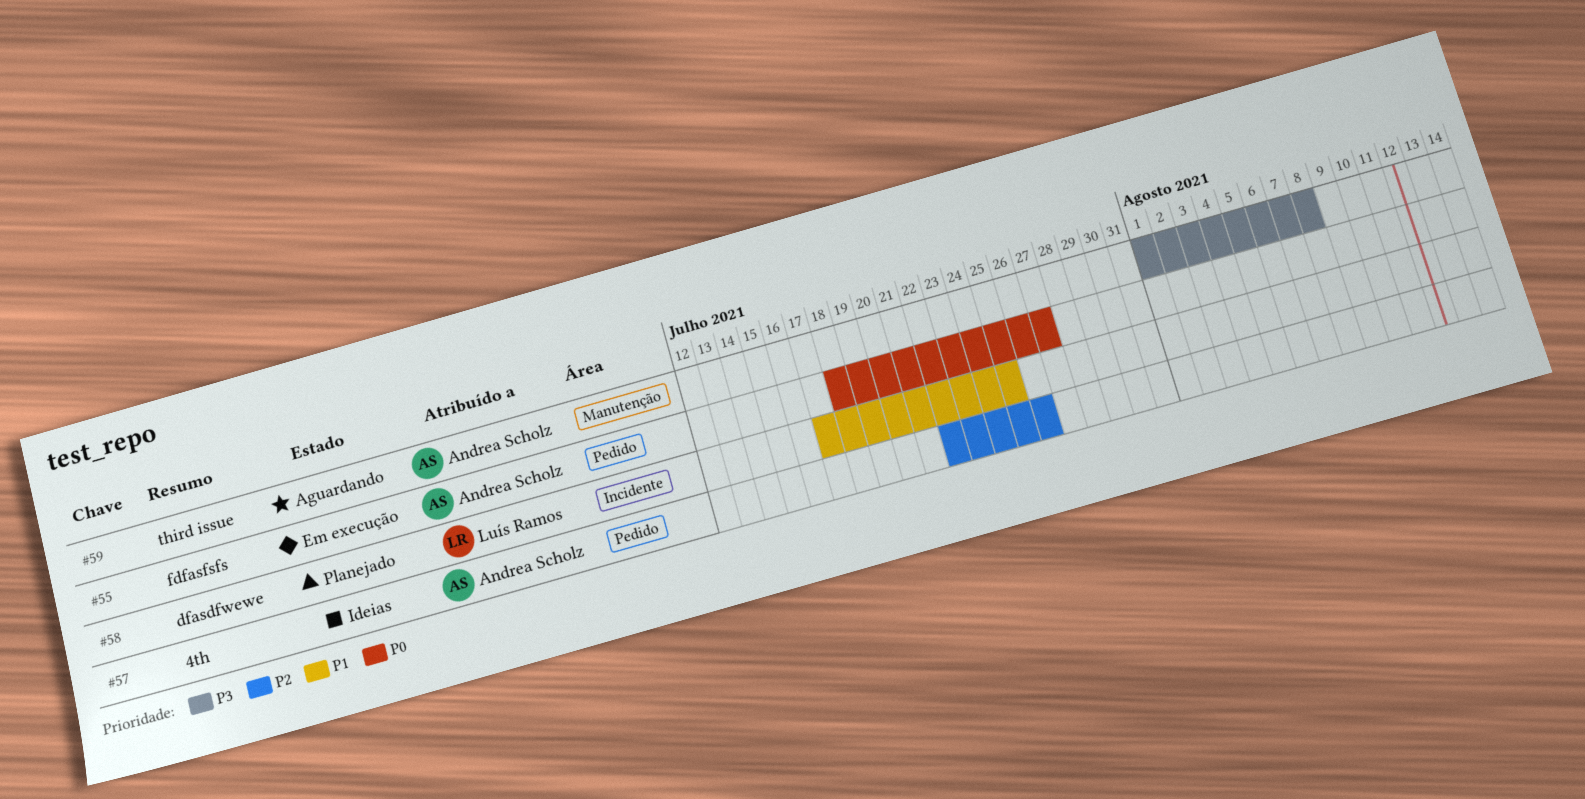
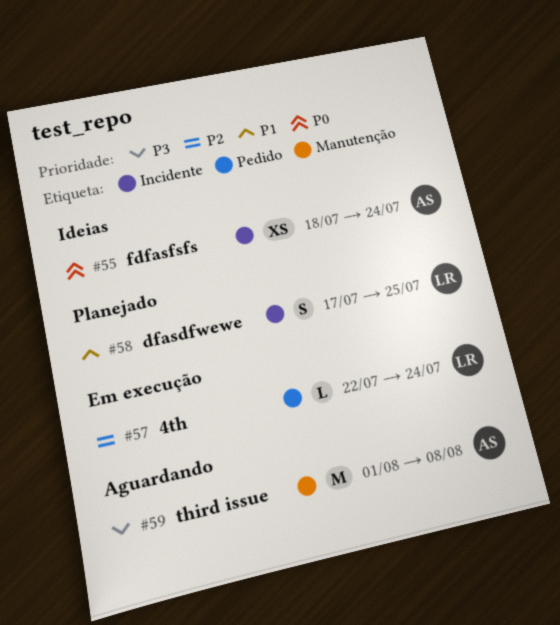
#55, status: Em execução -> Ideias
#55, label: Pedido -> Incidente
#55, due: Jul 27 -> Jul 24
#57, status: Ideias -> Em execução
#57, owner: Andrea Scholz -> Luís Ramos
#57, due: Jul 26 -> Jul 24

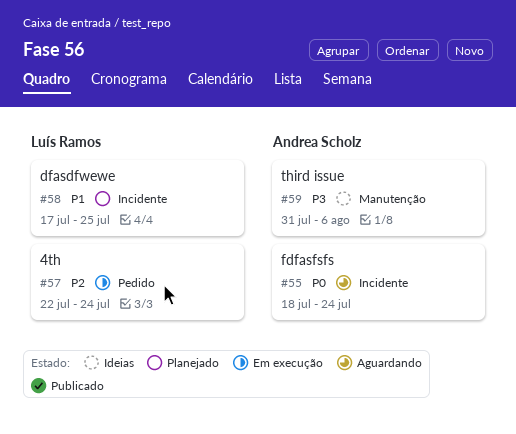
#55, status: Ideias -> Aguardando
#59, status: Aguardando -> Ideias
#59, start: Aug 1 -> Jul 31
#59, due: Aug 8 -> Aug 6

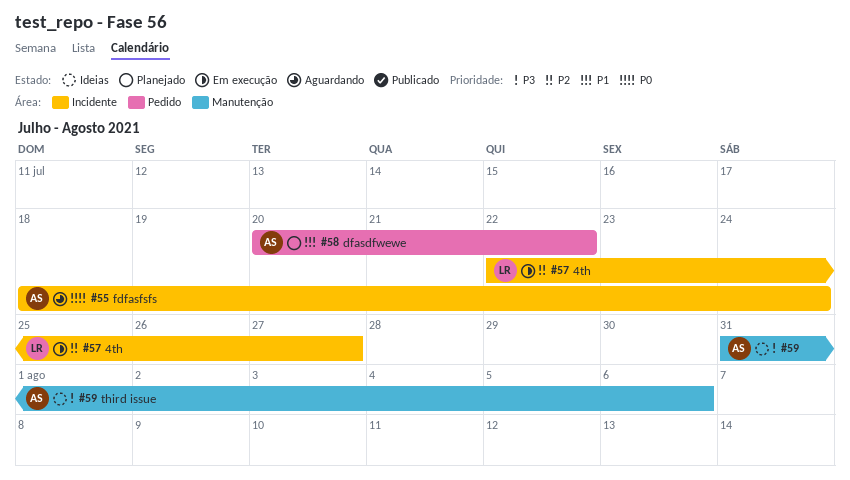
#57, label: Pedido -> Incidente
#57, due: Jul 24 -> Jul 27
#58, owner: Luís Ramos -> Andrea Scholz
#58, label: Incidente -> Pedido
#58, start: Jul 17 -> Jul 20
#58, due: Jul 25 -> Jul 22

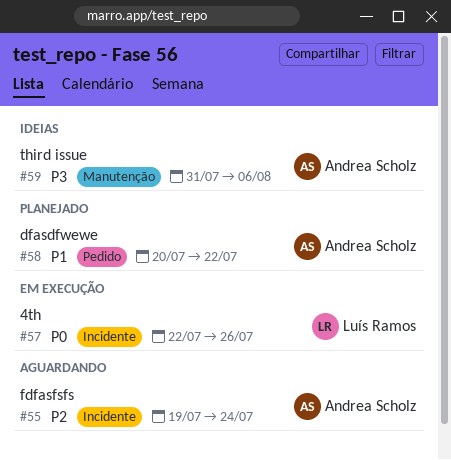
#55, priority: P0 -> P2
#55, start: Jul 18 -> Jul 19
#57, priority: P2 -> P0
#57, due: Jul 27 -> Jul 26

